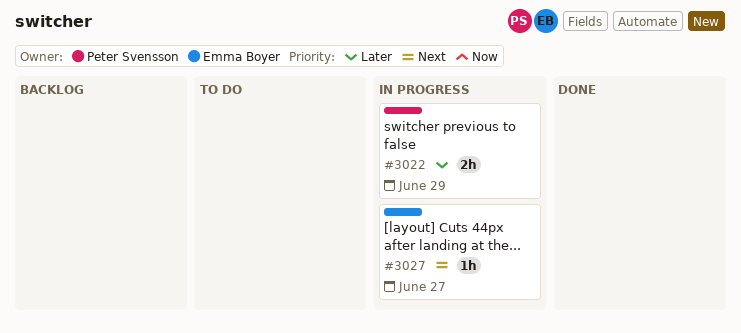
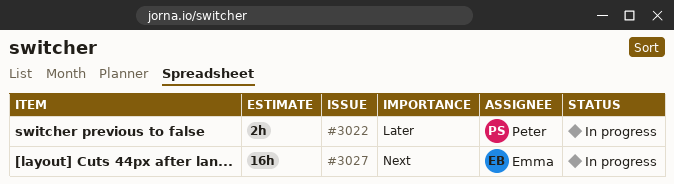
#3027, estimate: 1h -> 16h

